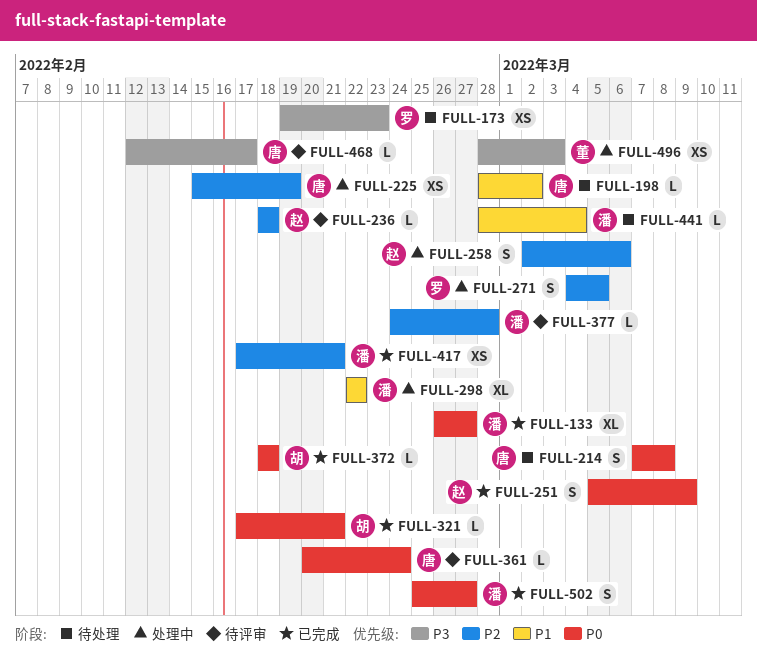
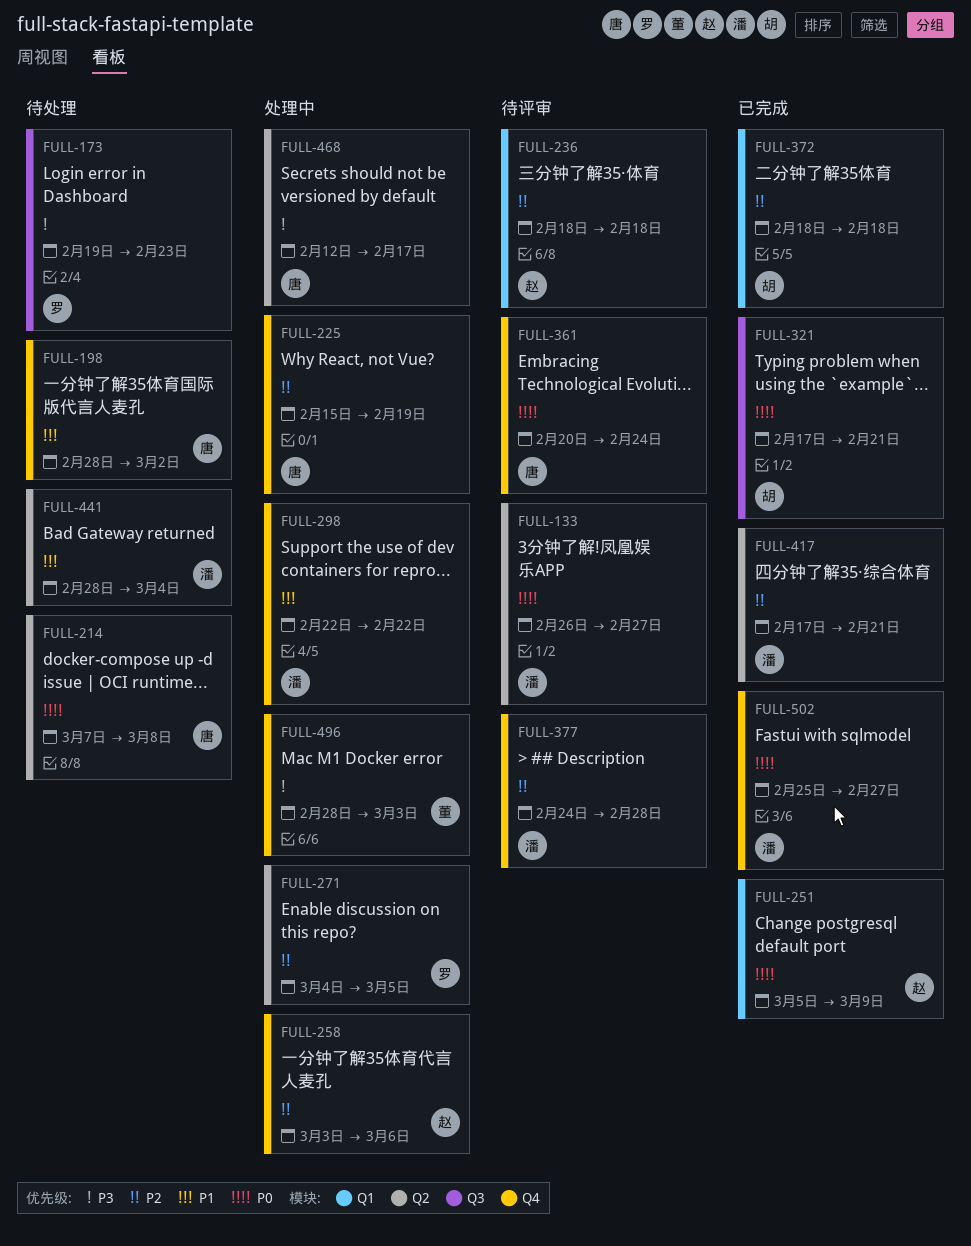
FULL-133, status: 已完成 -> 待评审
FULL-258, start: Mar 2 -> Mar 3
FULL-372, priority: P0 -> P2
FULL-468, status: 待评审 -> 处理中

